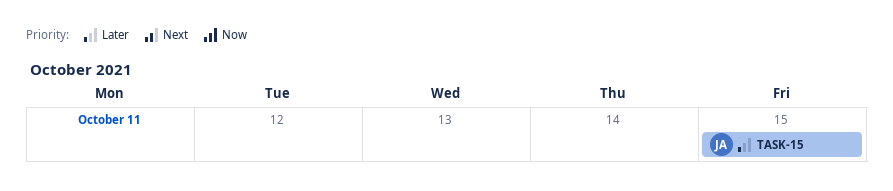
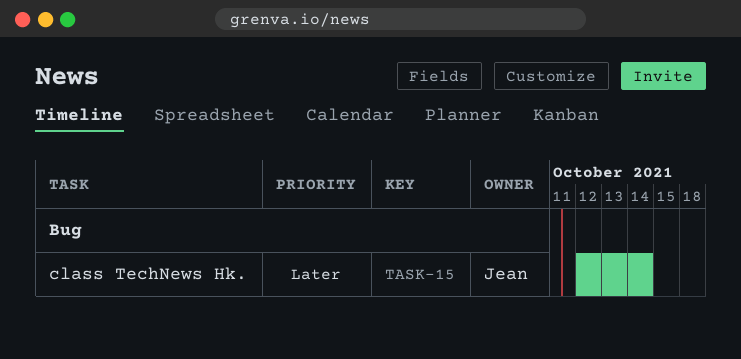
TASK-15, start: Oct 15 -> Oct 12
TASK-15, due: Oct 15 -> Oct 14

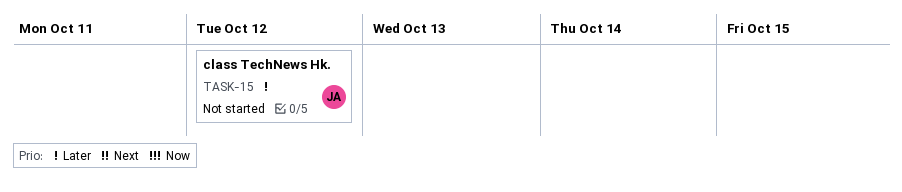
TASK-15, due: Oct 14 -> Oct 12

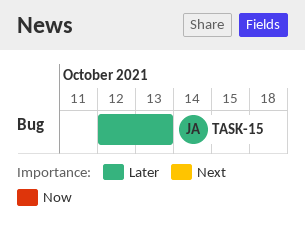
TASK-15, due: Oct 12 -> Oct 13

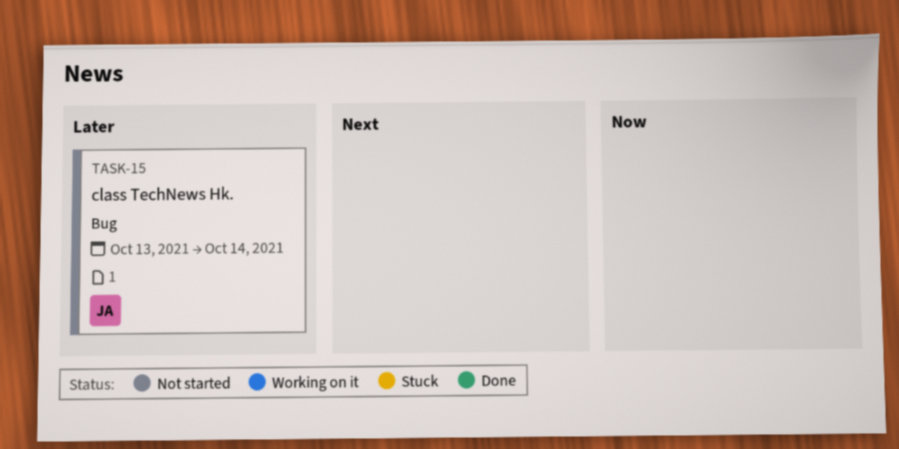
TASK-15, start: Oct 12 -> Oct 13
TASK-15, due: Oct 13 -> Oct 14

